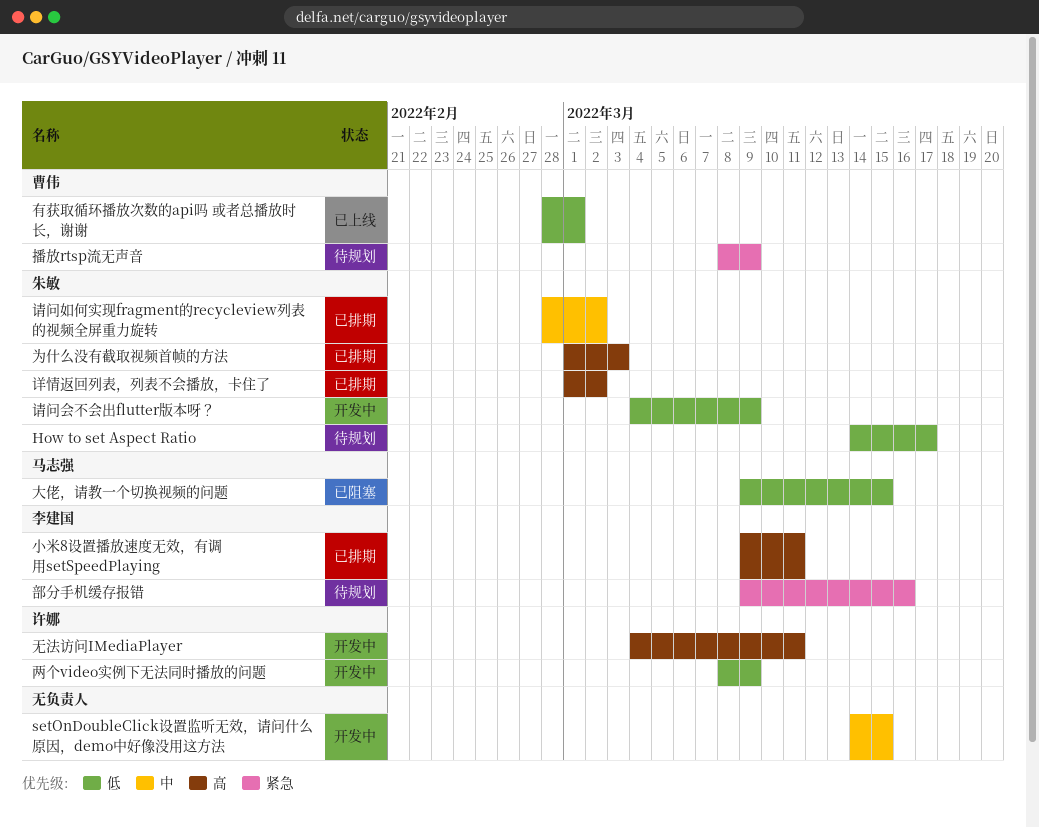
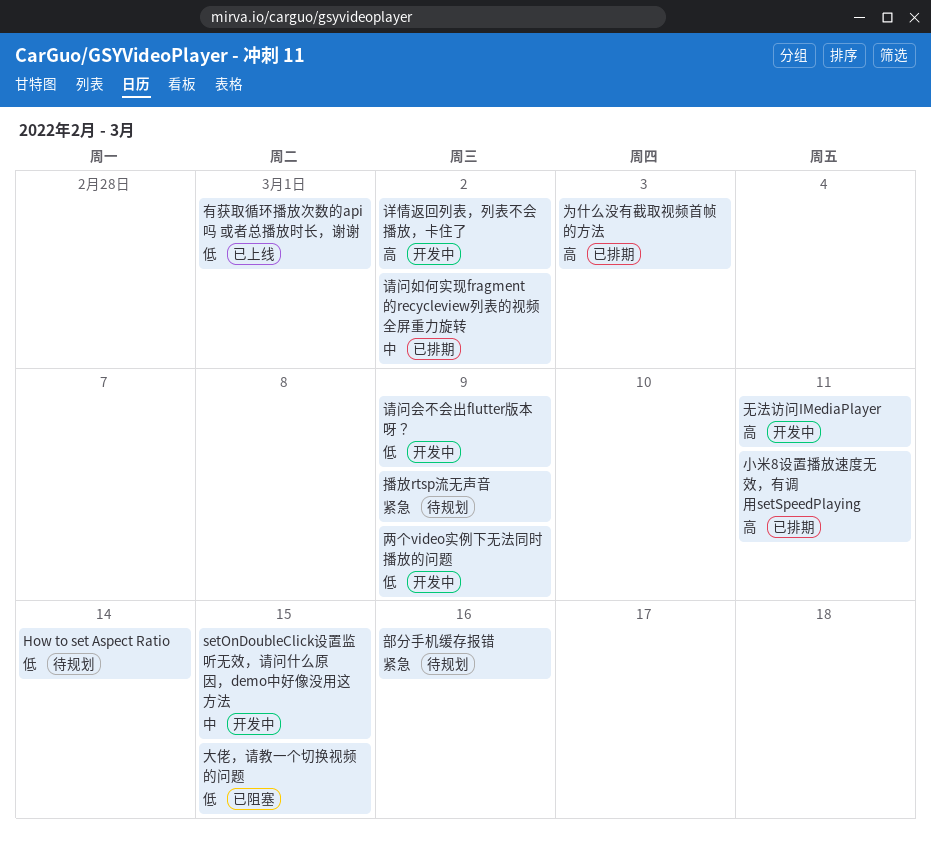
How to set Aspect Ratio, due: Mar 17 -> Mar 14
详情返回列表，列表不会播放，卡住了, status: 已排期 -> 开发中

